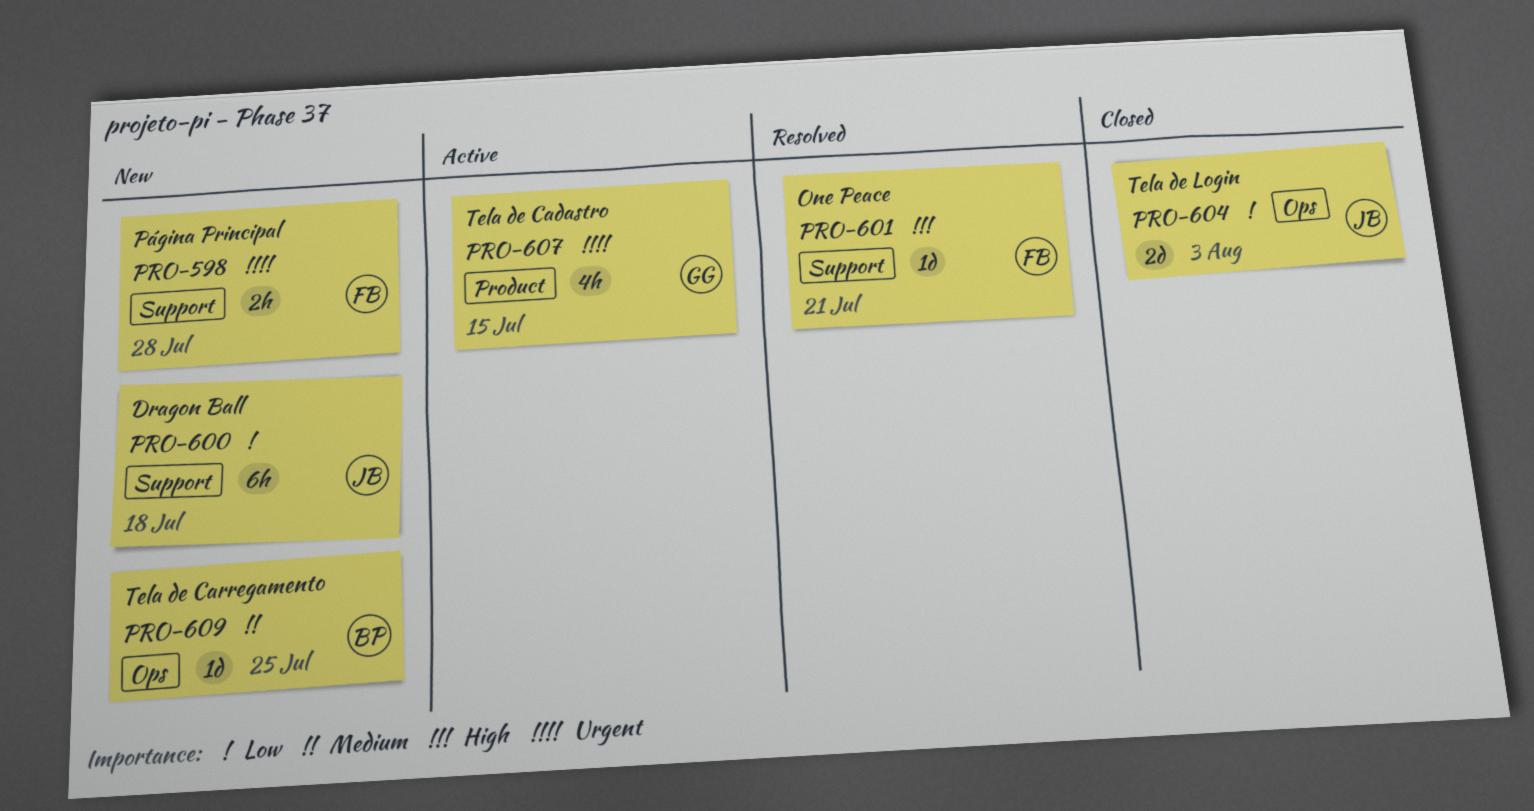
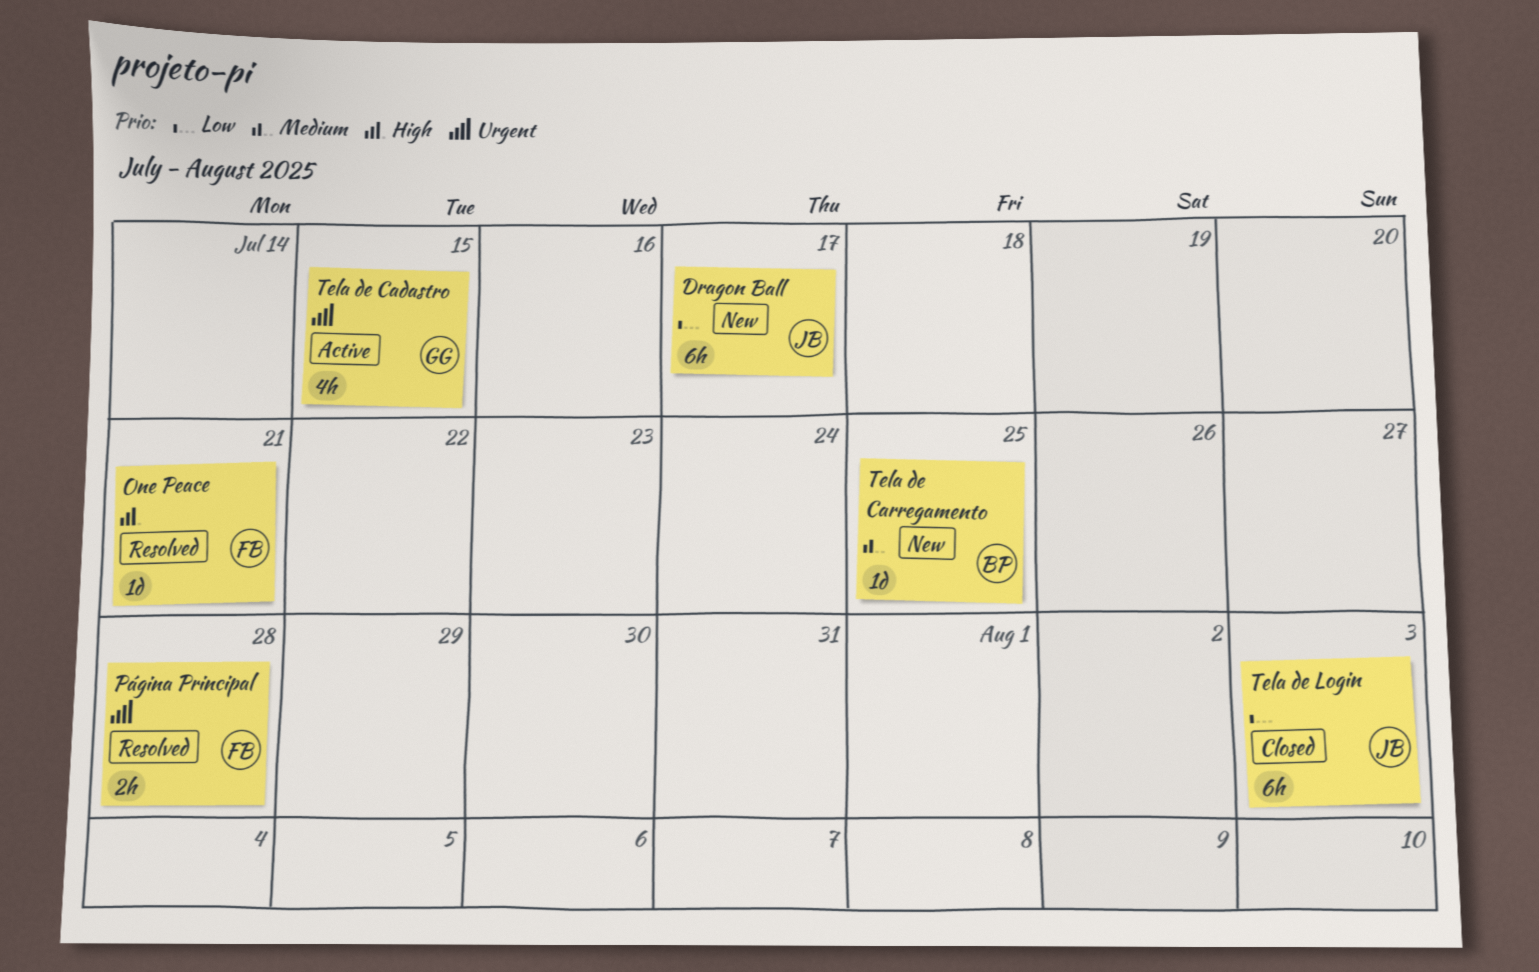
Dragon Ball, due: Jul 18 -> Jul 17
Página Principal, status: New -> Resolved
Tela de Login, estimate: 2d -> 6h

